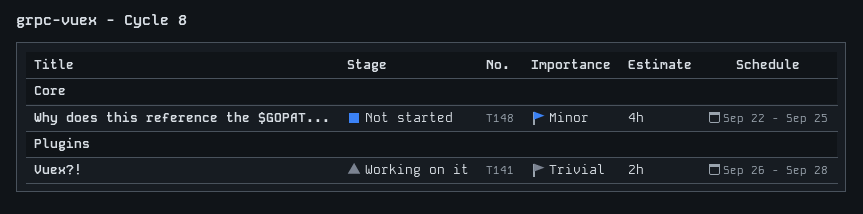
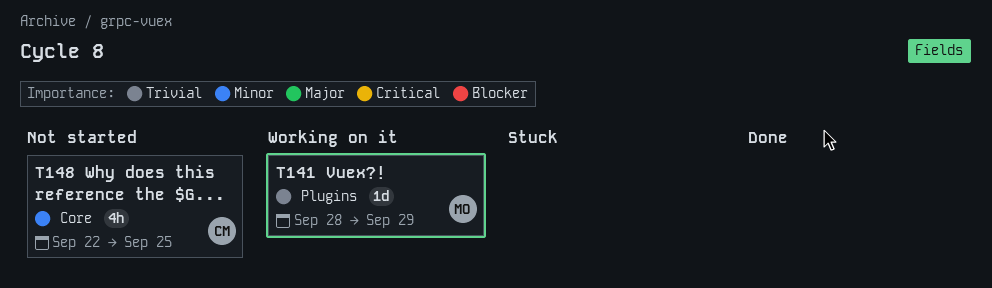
T141, estimate: 2h -> 1d
T141, start: Sep 26 -> Sep 28
T141, due: Sep 28 -> Sep 29

